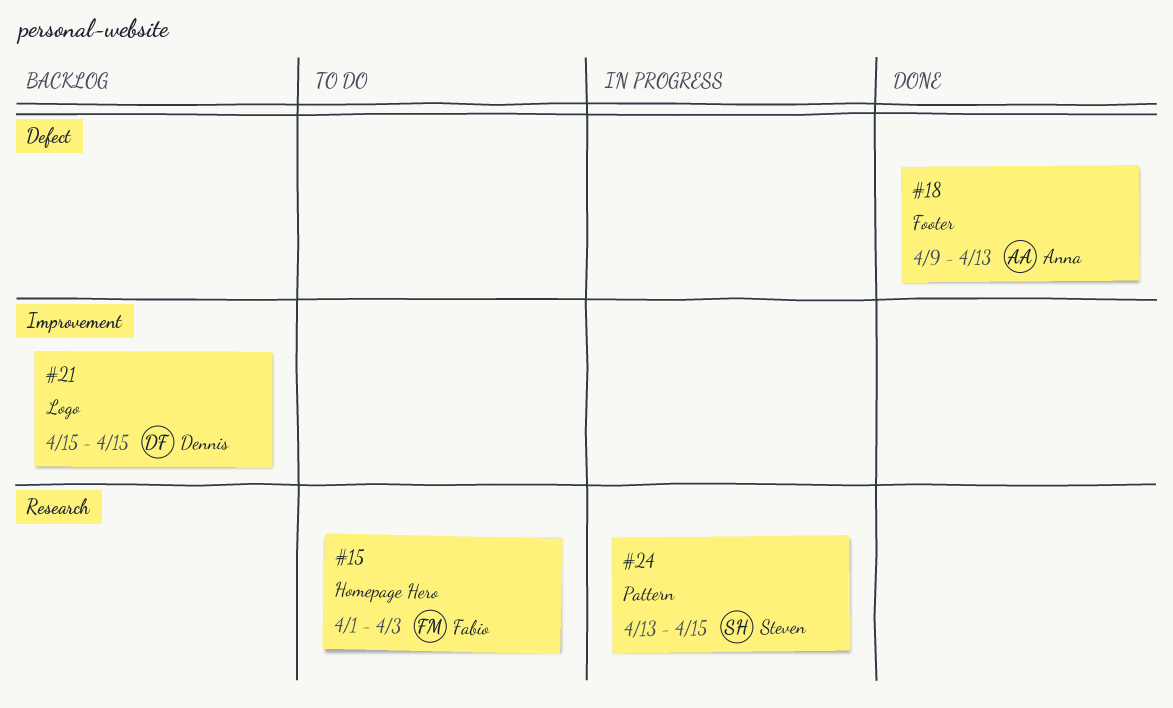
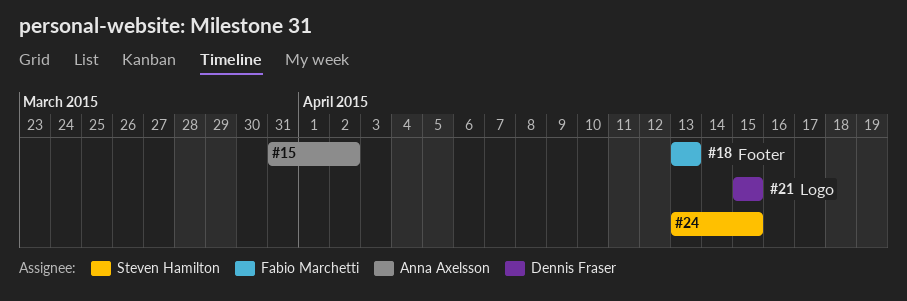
#15, owner: Fabio Marchetti -> Anna Axelsson
#15, start: Apr 1 -> Mar 31
#15, due: Apr 3 -> Apr 2
#18, owner: Anna Axelsson -> Fabio Marchetti
#18, start: Apr 9 -> Apr 13

